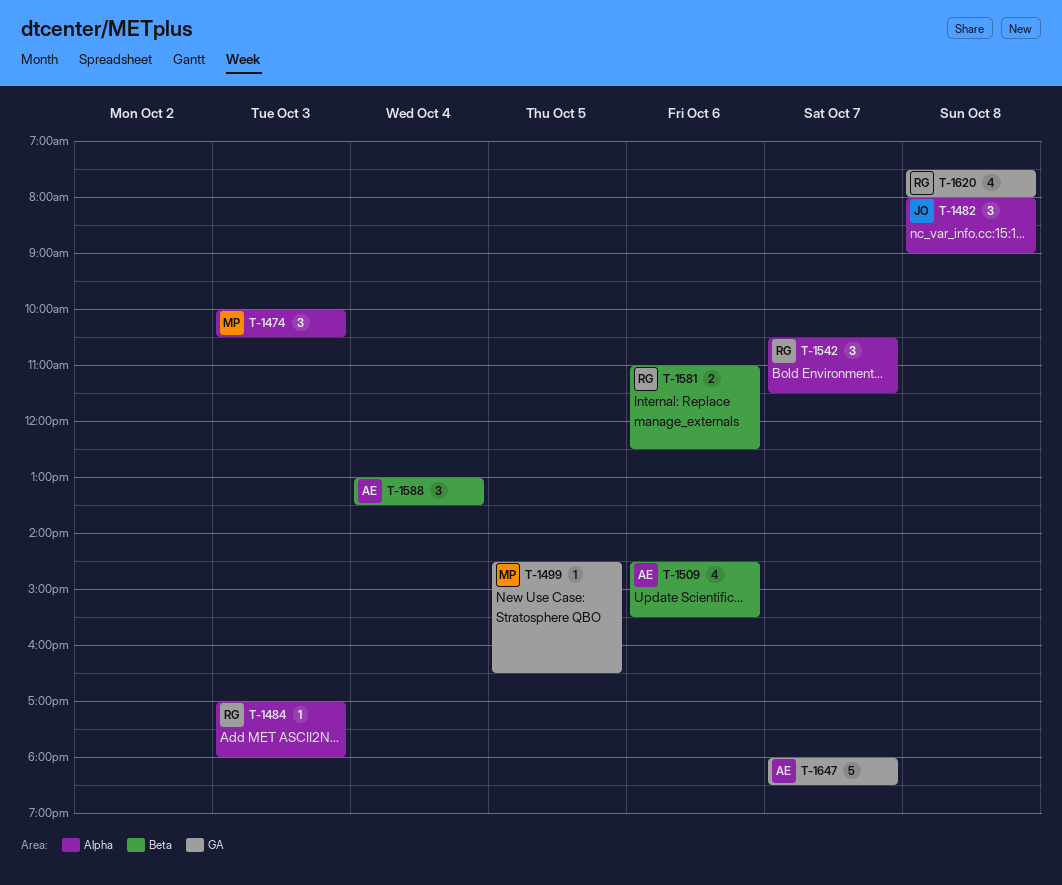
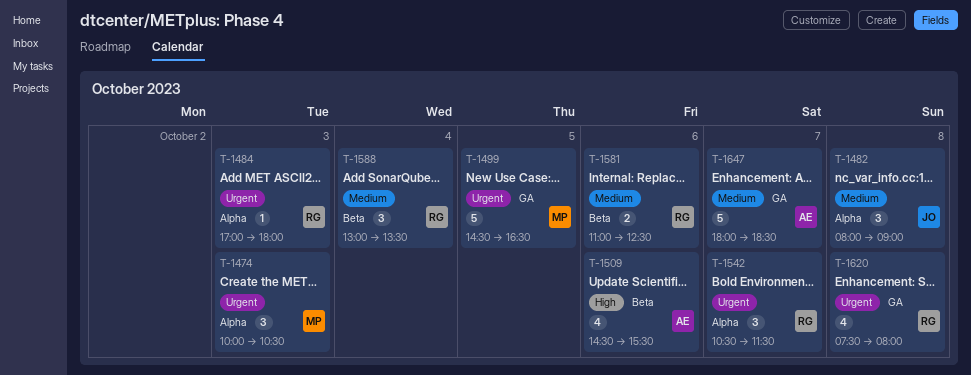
T-1499, estimate: 1 -> 5
T-1588, owner: AE -> RG

